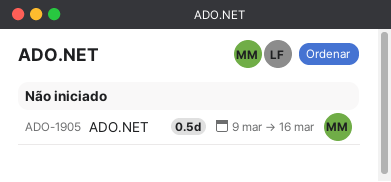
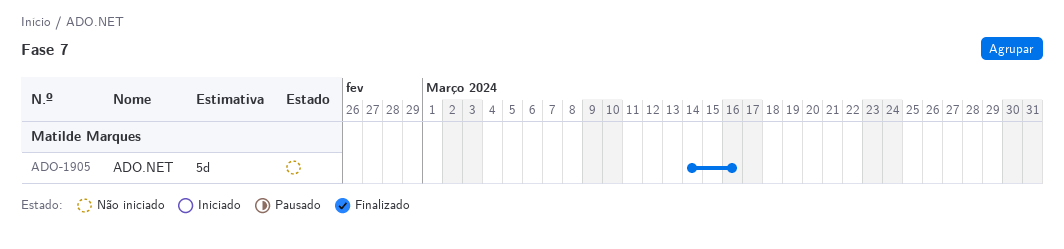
ADO-1905, estimate: 0.5d -> 5d
ADO-1905, start: Mar 9 -> Mar 14

